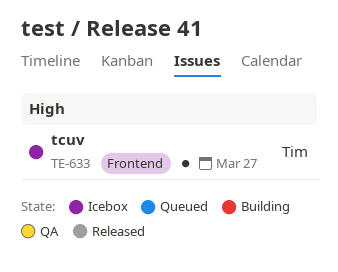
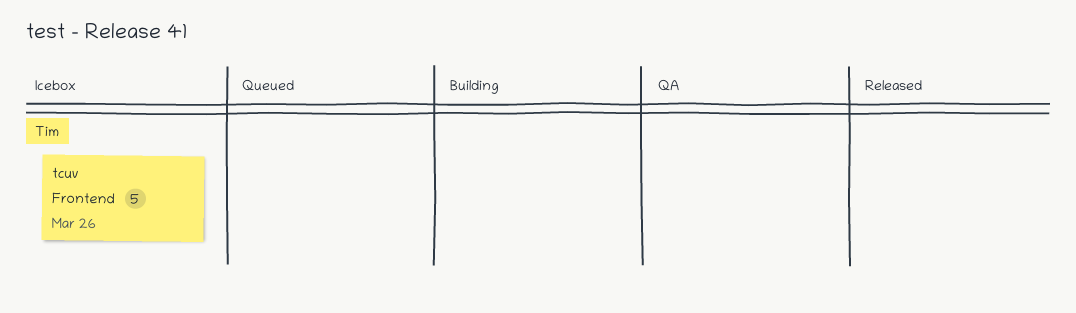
tcuv, estimate: 1 -> 5
tcuv, due: Mar 27 -> Mar 26

